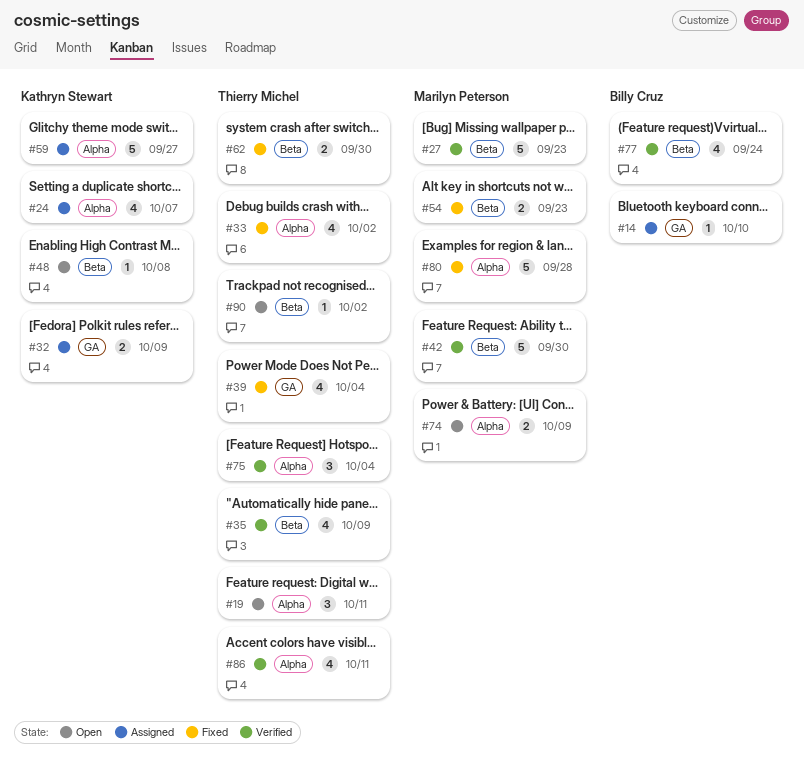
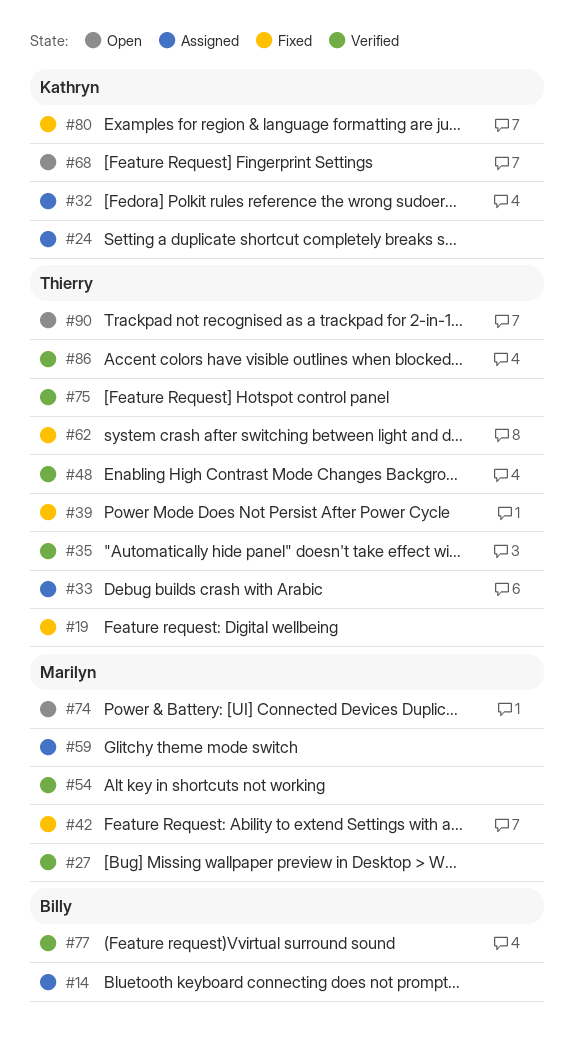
#19, status: Open -> Fixed
#33, status: Fixed -> Assigned
#42, status: Verified -> Fixed
#48, status: Open -> Verified
#48, owner: Kathryn Stewart -> Thierry Michel
#54, status: Fixed -> Verified
#59, owner: Kathryn Stewart -> Marilyn Peterson
#68: none -> present
#80, owner: Marilyn Peterson -> Kathryn Stewart

